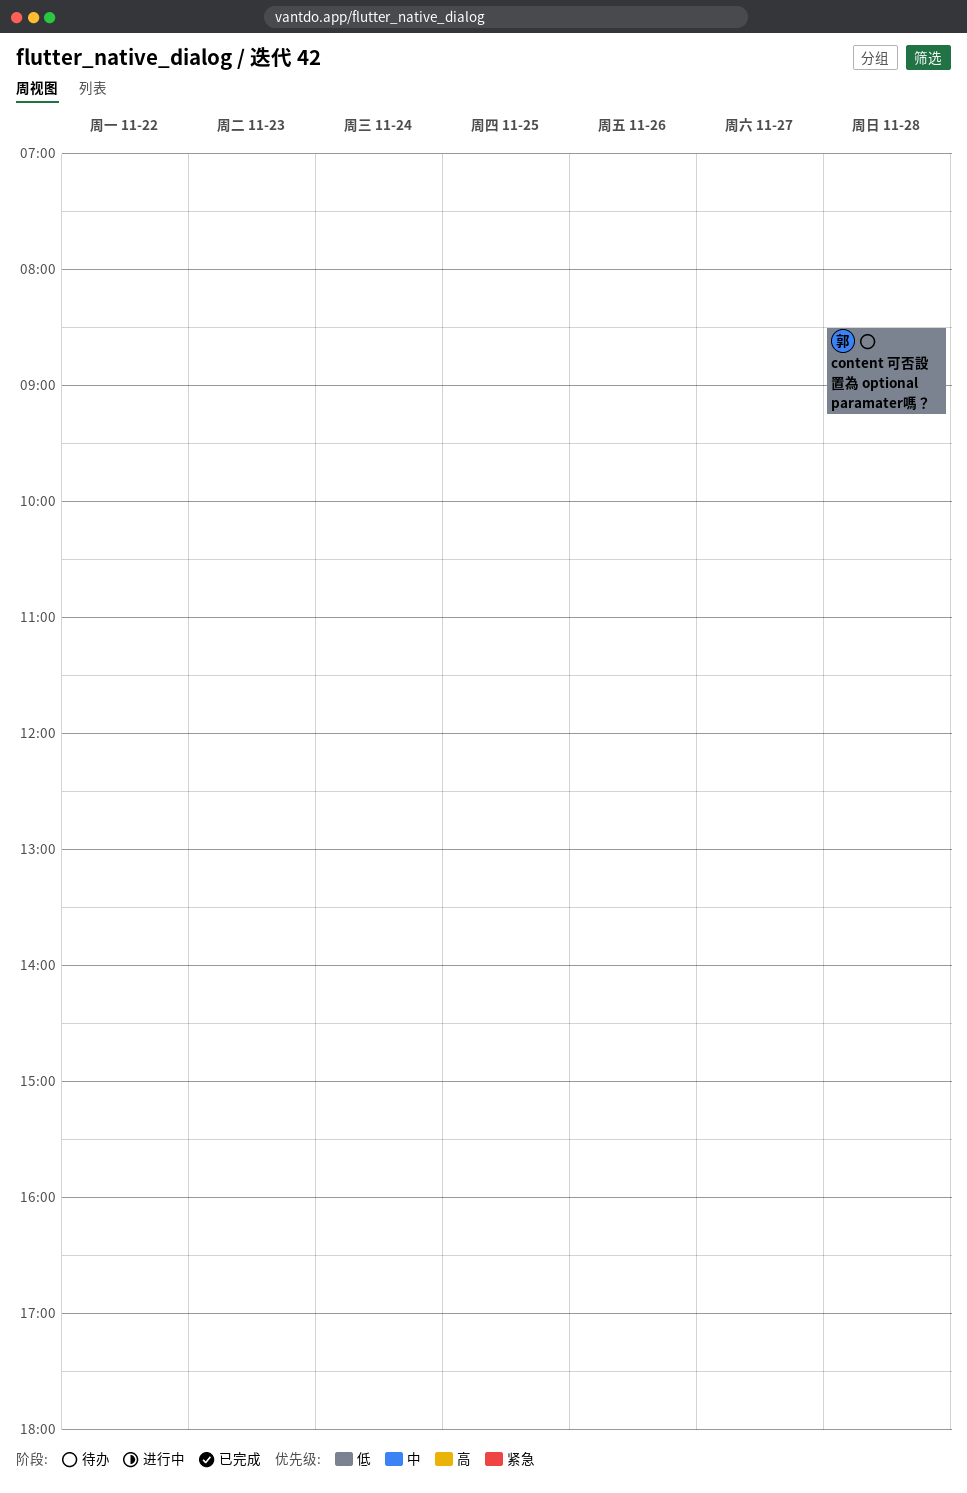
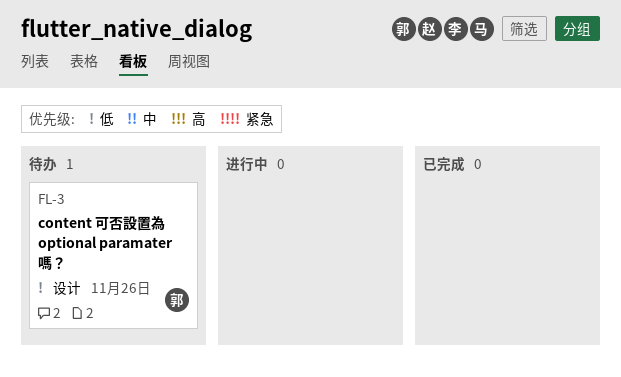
content 可否設置為 optional paramater嗎？, day: Nov 28 -> Nov 26

